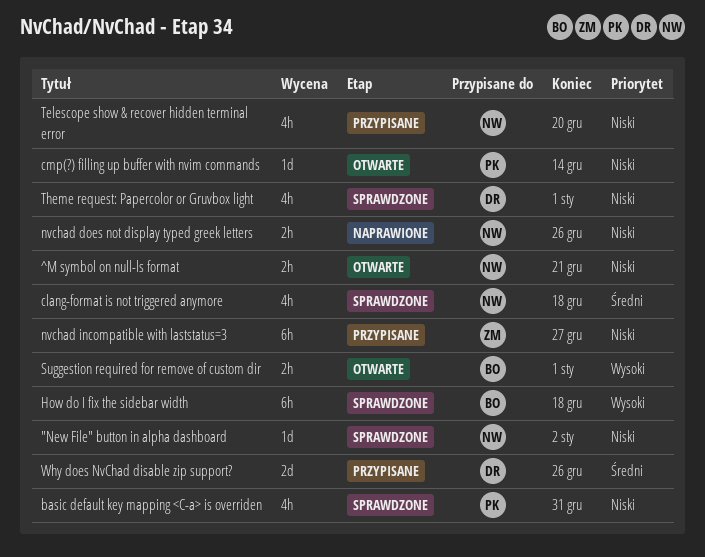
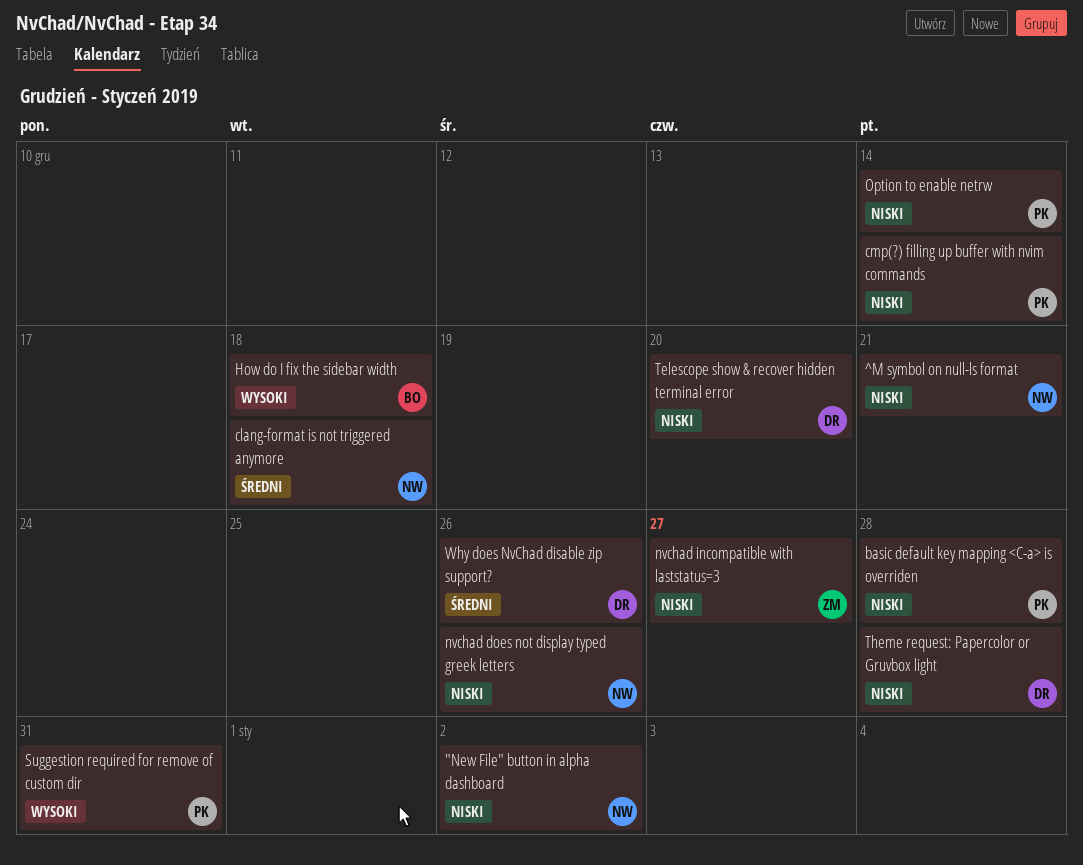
basic default key mapping <C-a> is overriden, due: Dec 31 -> Dec 28
Option to enable netrw: none -> present
Suggestion required for remove of custom dir, owner: BO -> PK
Suggestion required for remove of custom dir, due: Jan 1 -> Dec 31
Telescope show & recover hidden terminal error, owner: NW -> DR
Theme request: Papercolor or Gruvbox light, due: Jan 1 -> Dec 28

